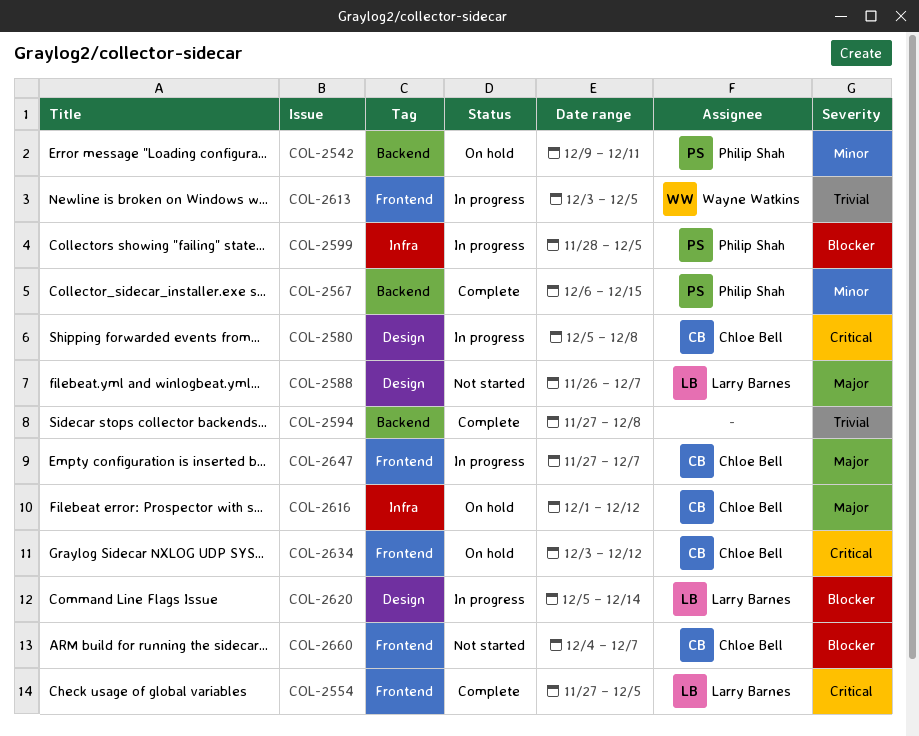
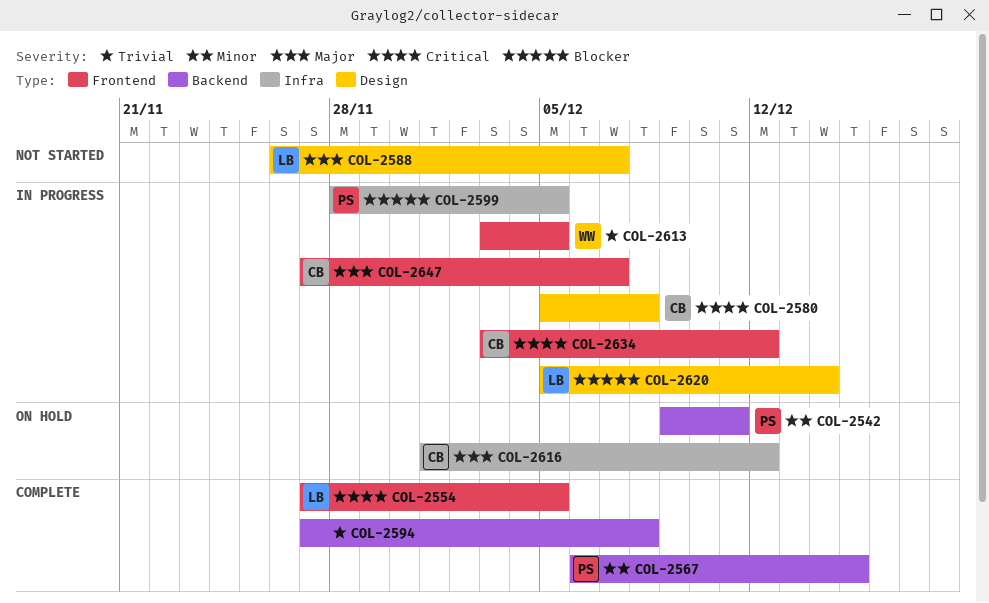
COL-2634, status: On hold -> In progress
COL-2660: present -> none

